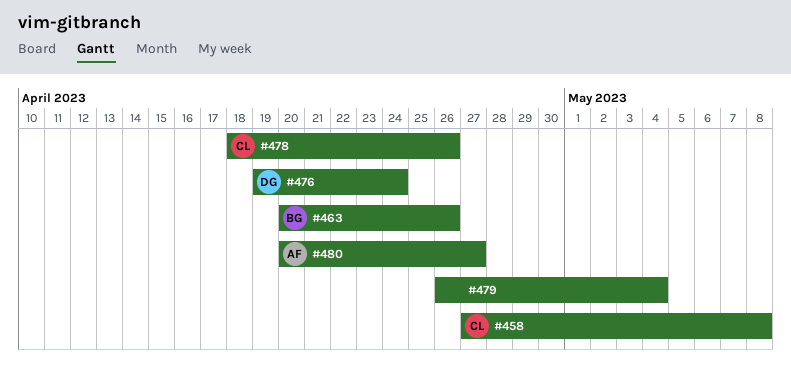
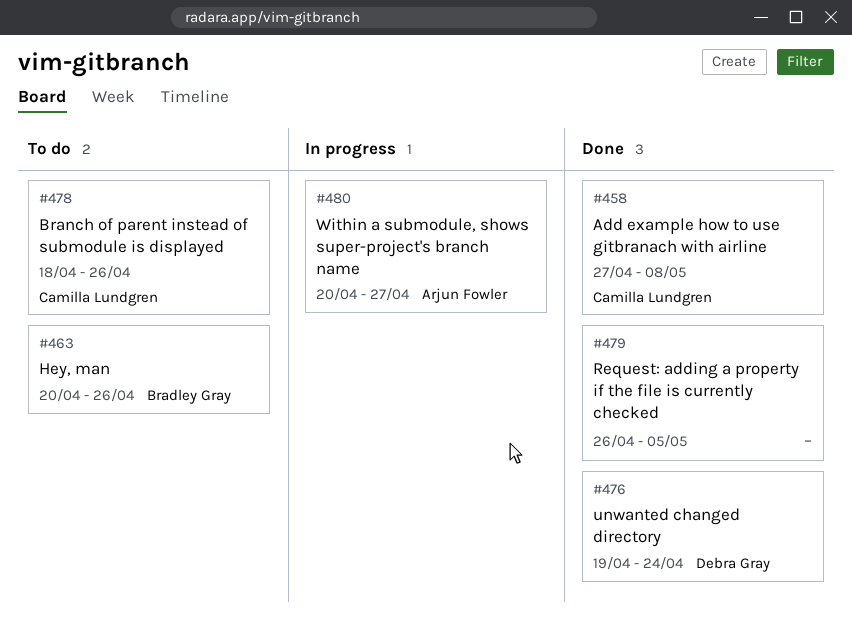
#479, due: May 4 -> May 5

